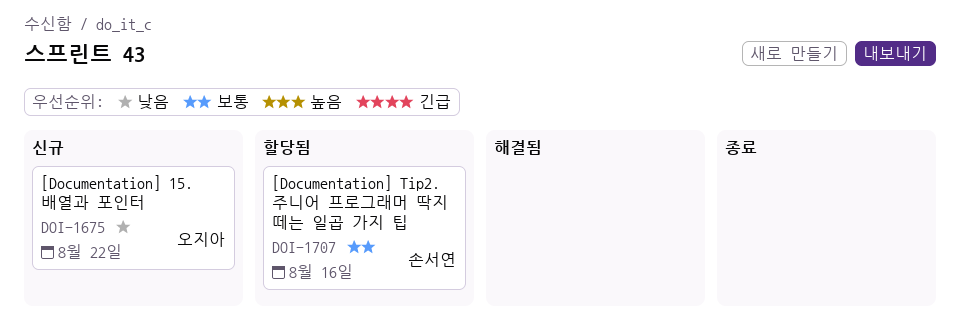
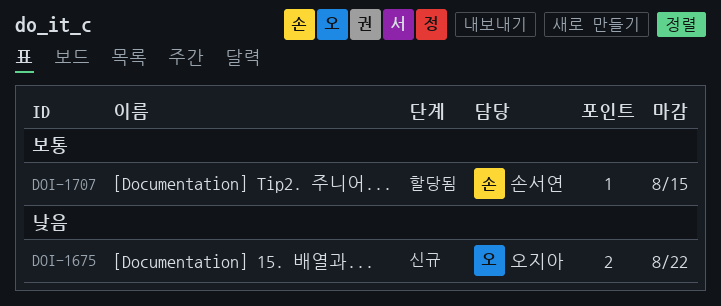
DOI-1707, due: Aug 16 -> Aug 15

